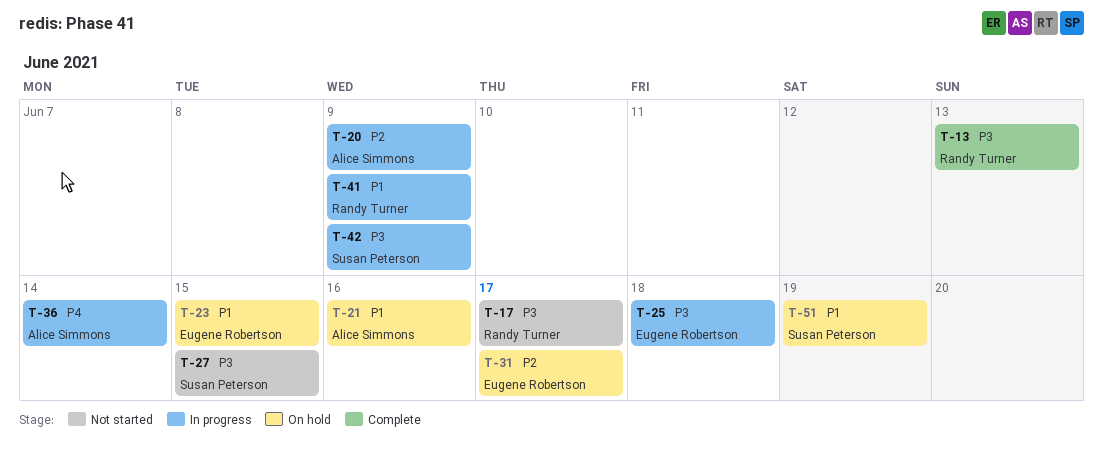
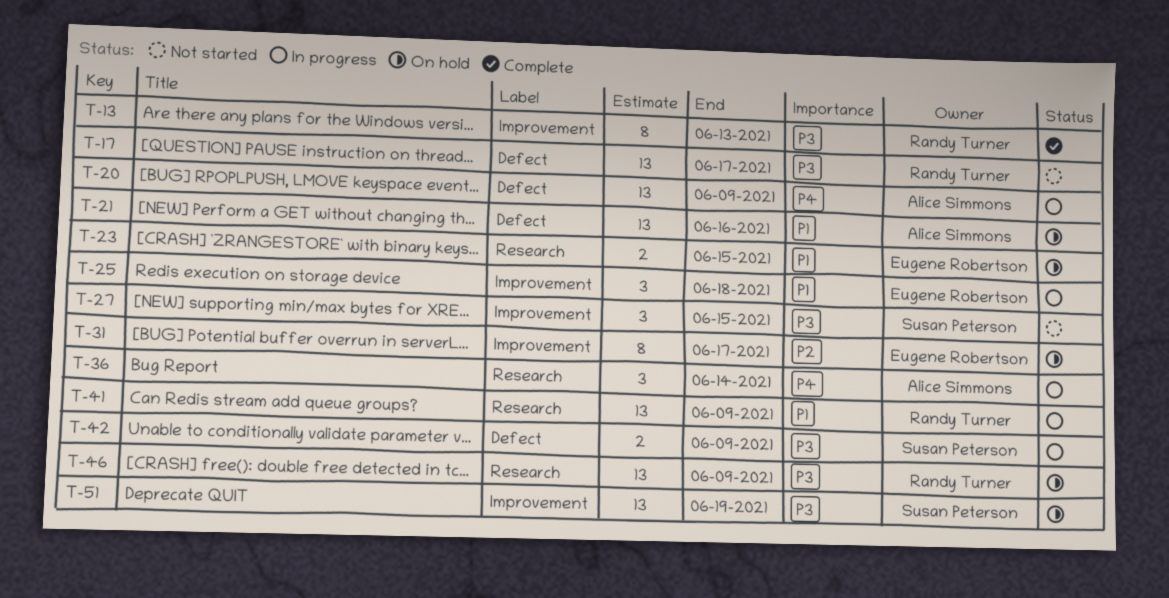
T-20, priority: P2 -> P4
T-25, priority: P3 -> P1
T-46: none -> present
T-51, priority: P1 -> P3

